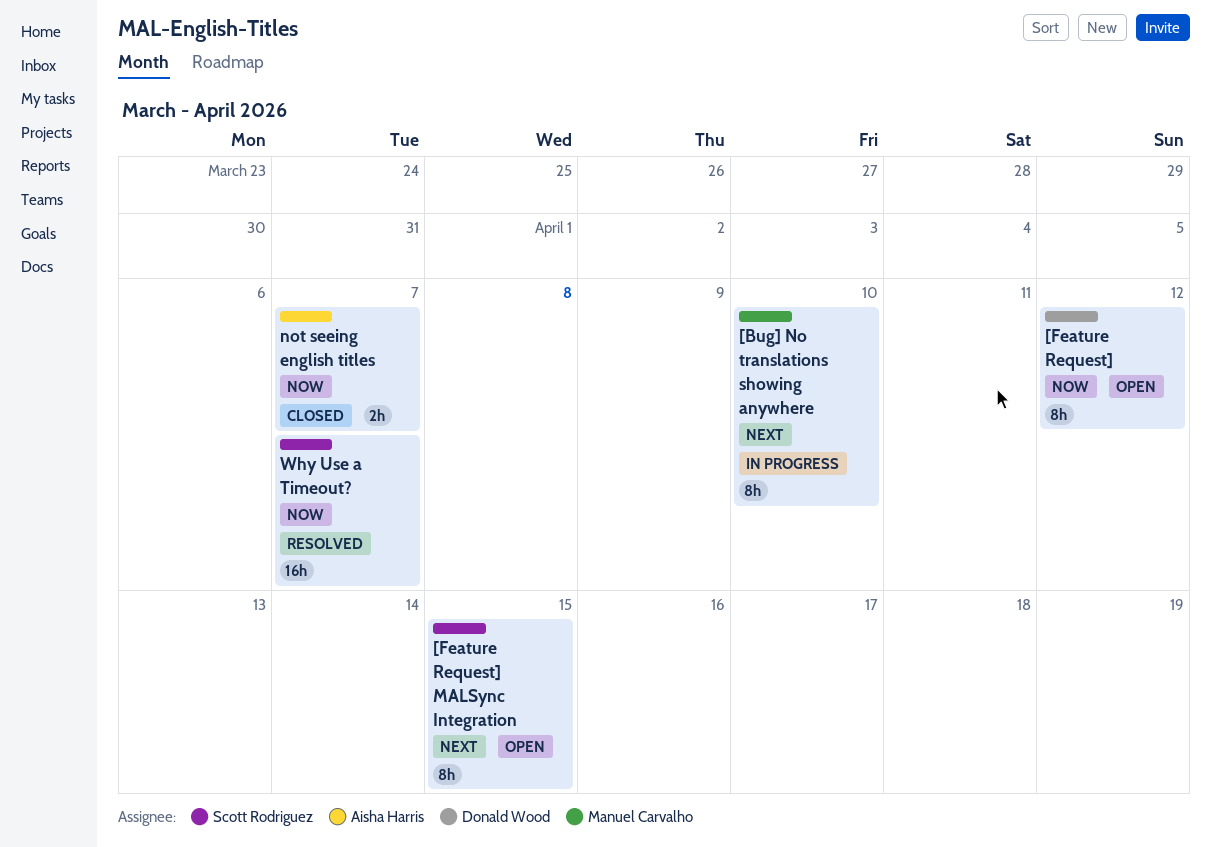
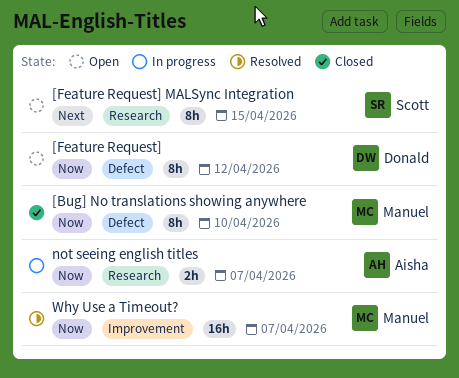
[Bug] No translations showing anywhere, status: In progress -> Closed
[Bug] No translations showing anywhere, priority: Next -> Now
not seeing english titles, status: Closed -> In progress
Why Use a Timeout?, owner: Scott Rodriguez -> Manuel Carvalho

